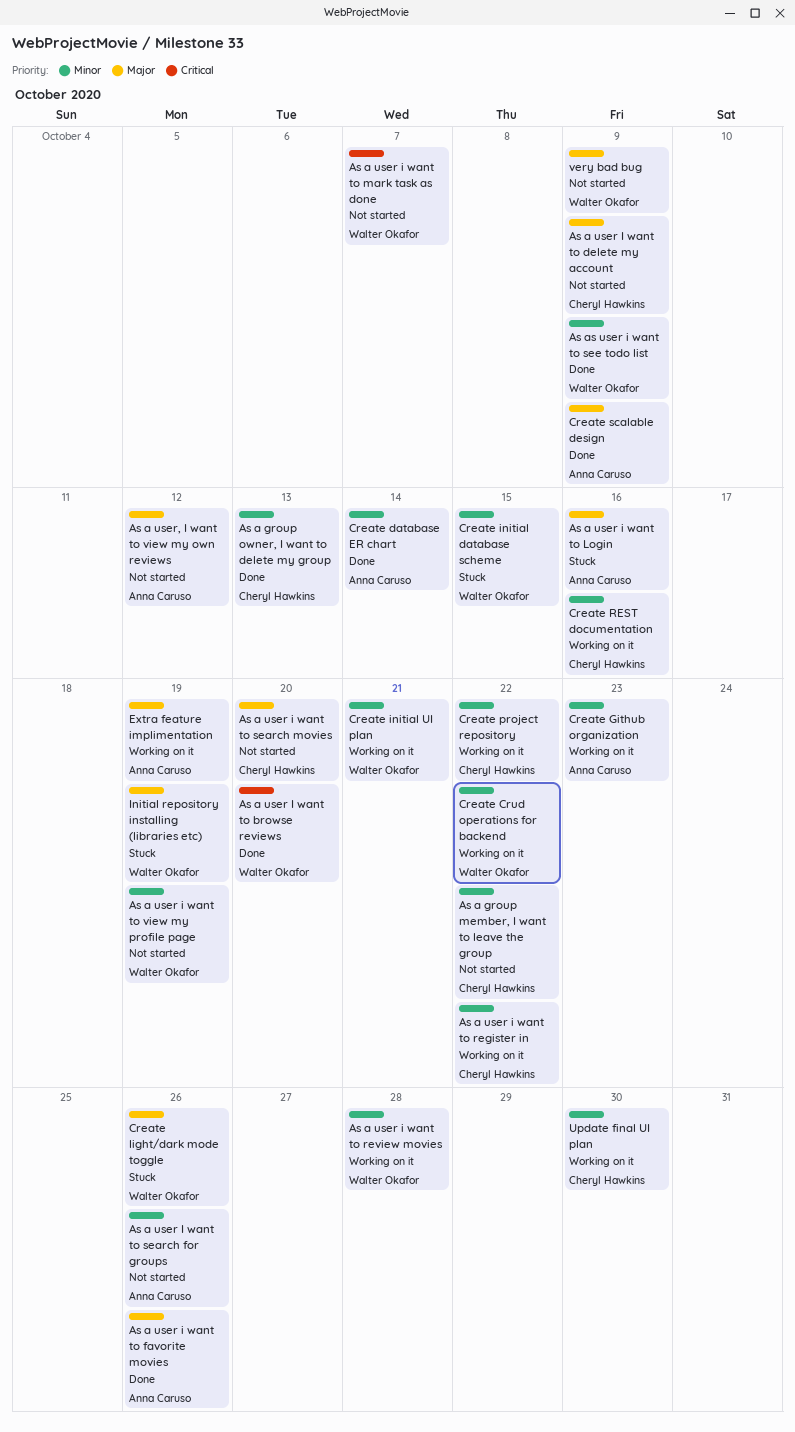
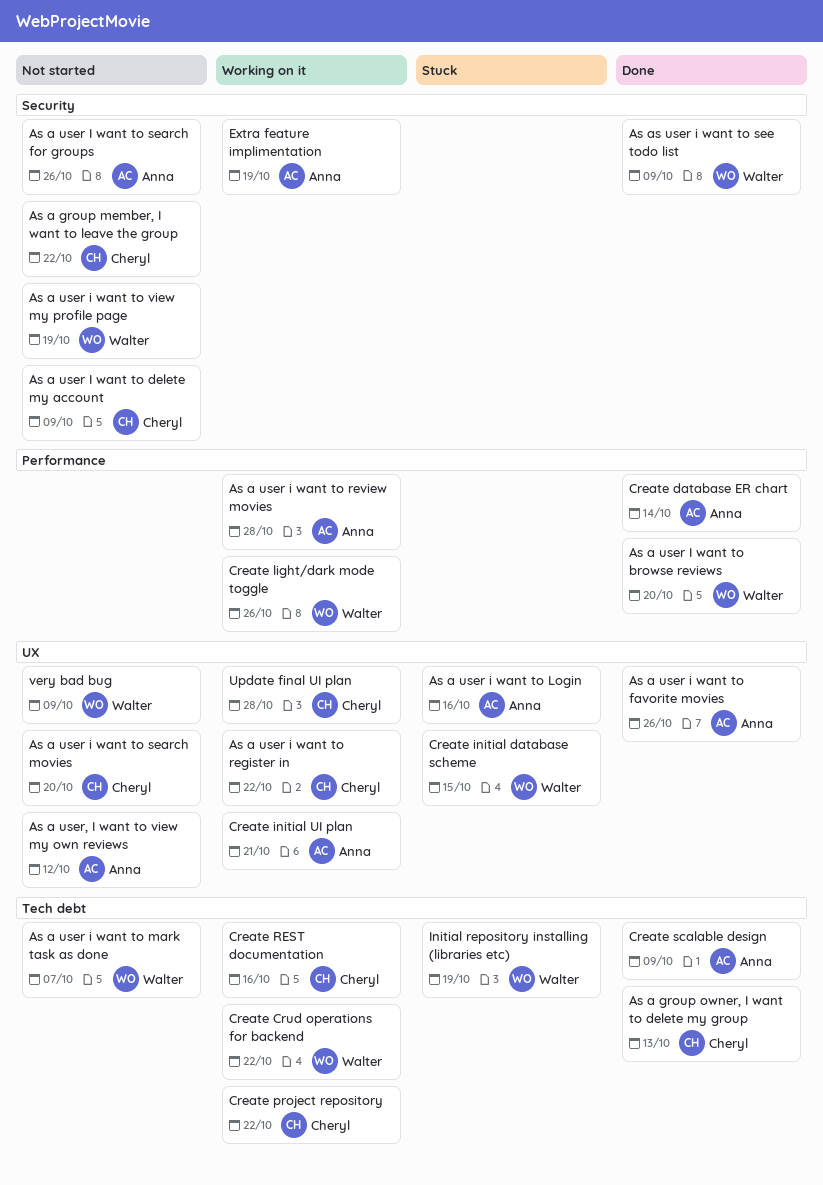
As a user i want to review movies, owner: Walter Okafor -> Anna Caruso
Create Github organization: present -> none
Create initial UI plan, owner: Walter Okafor -> Anna Caruso
Create light/dark mode toggle, status: Stuck -> Working on it
Update final UI plan, due: Oct 30 -> Oct 28

